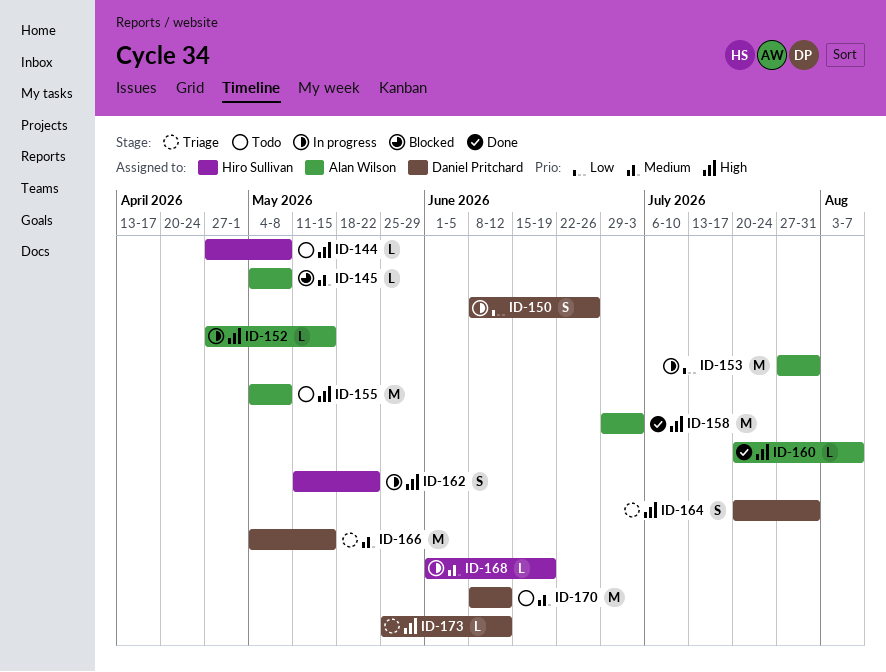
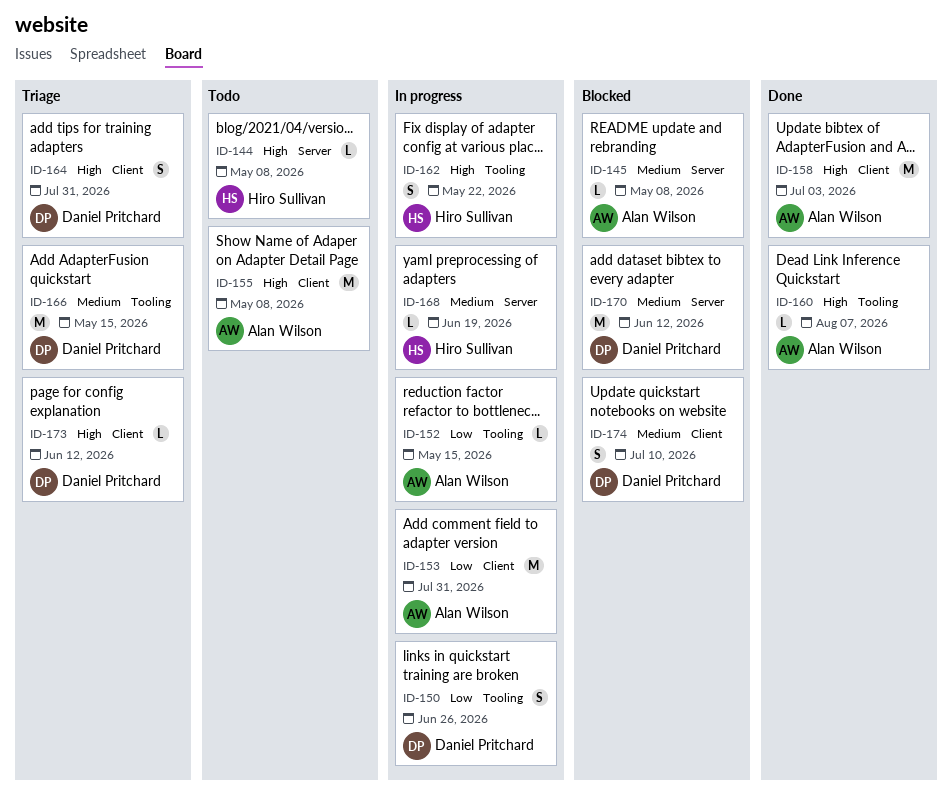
ID-152, priority: High -> Low
ID-170, status: Todo -> Blocked
ID-174: none -> present

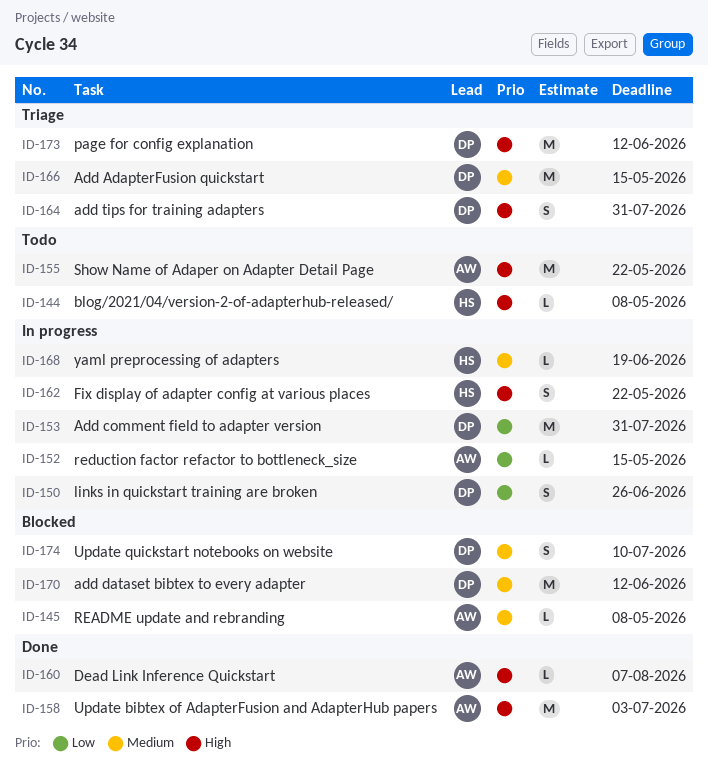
ID-153, owner: Alan Wilson -> Daniel Pritchard
ID-155, due: May 8 -> May 22
ID-173, estimate: L -> M

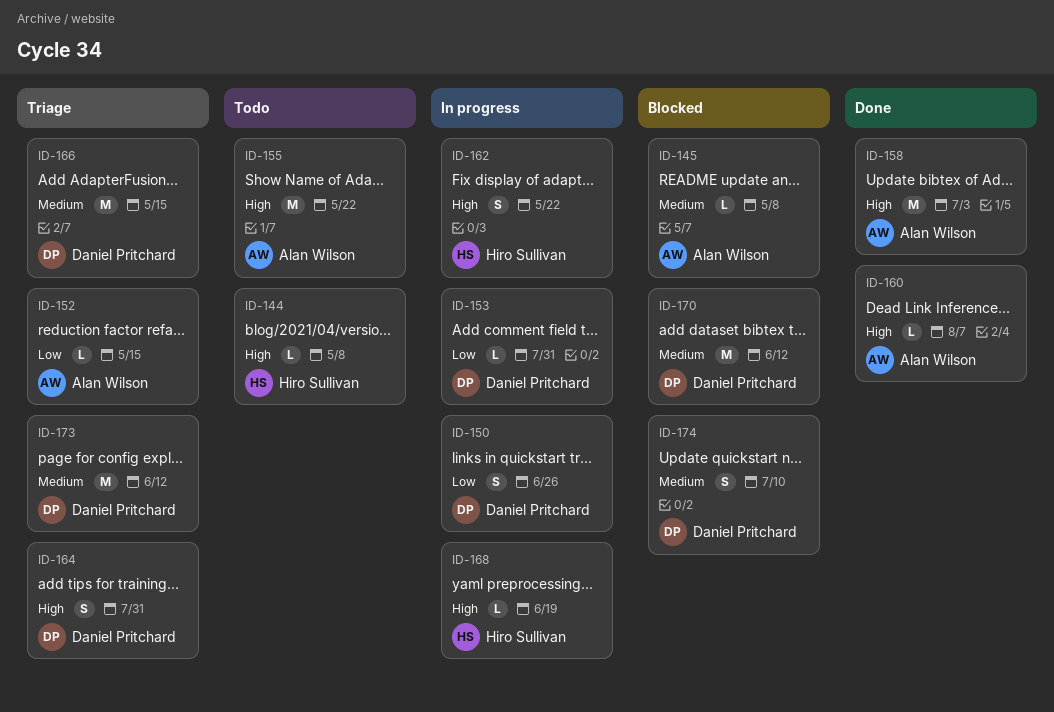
ID-152, status: In progress -> Triage
ID-153, estimate: M -> L
ID-168, priority: Medium -> High
ID-173, priority: High -> Medium

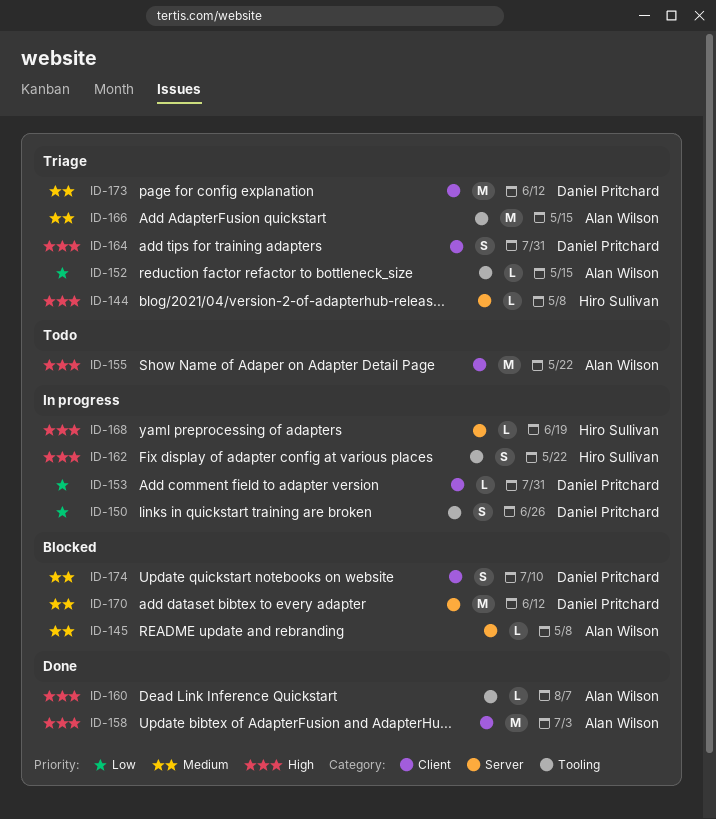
ID-144, status: Todo -> Triage
ID-166, owner: Daniel Pritchard -> Alan Wilson

